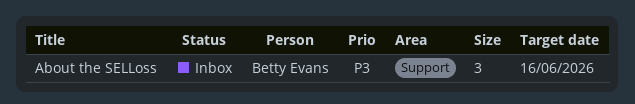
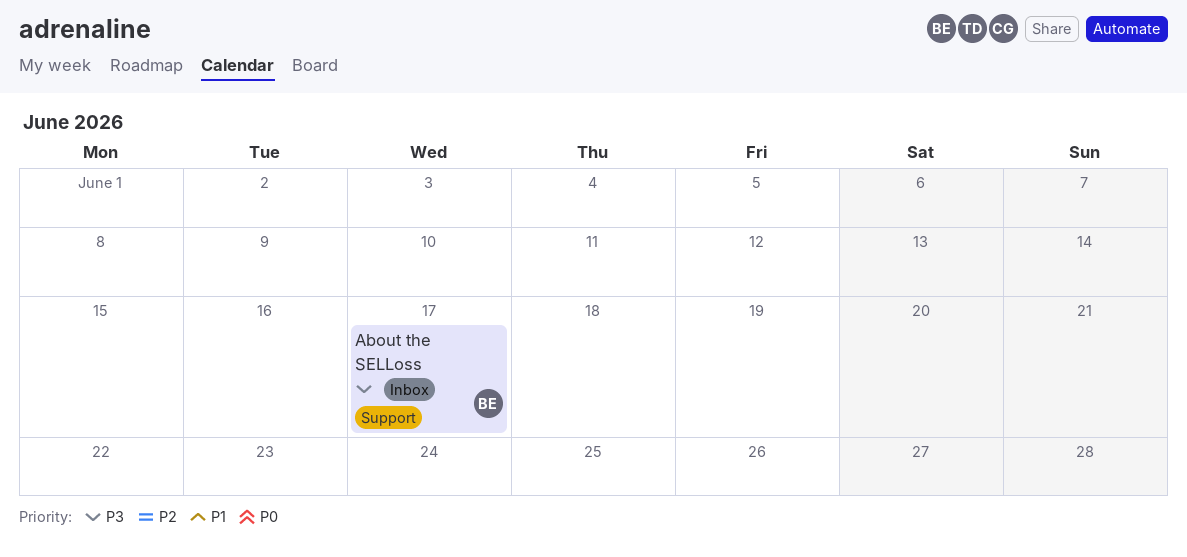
About the SELLoss, due: Jun 16 -> Jun 17

